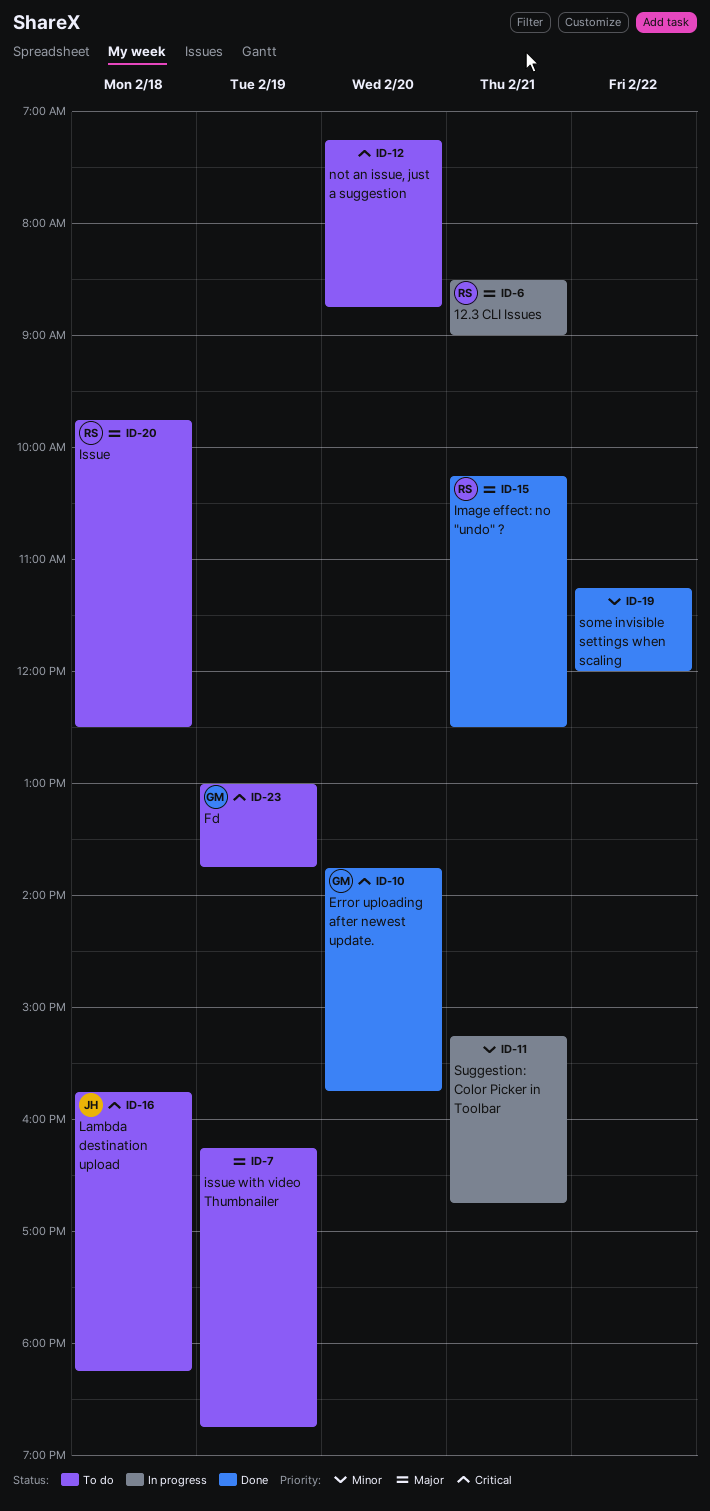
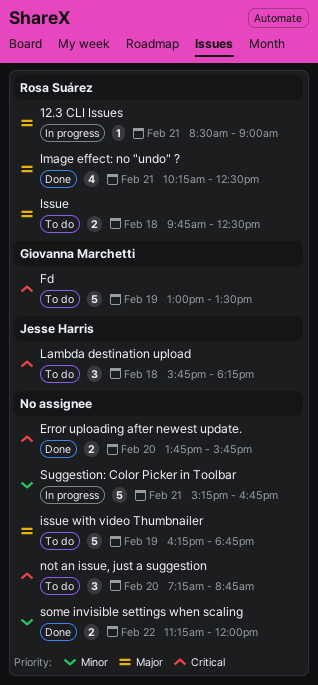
Error uploading after newest update., owner: Giovanna Marchetti -> none
Fd, ends: 13:45 -> 13:30

